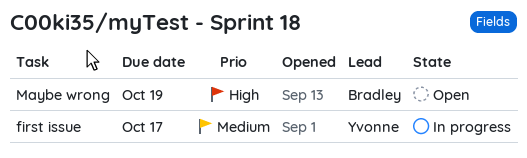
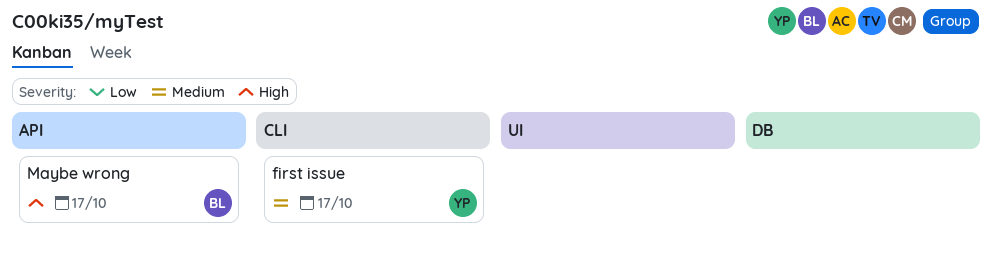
Maybe wrong, due: Oct 19 -> Oct 17

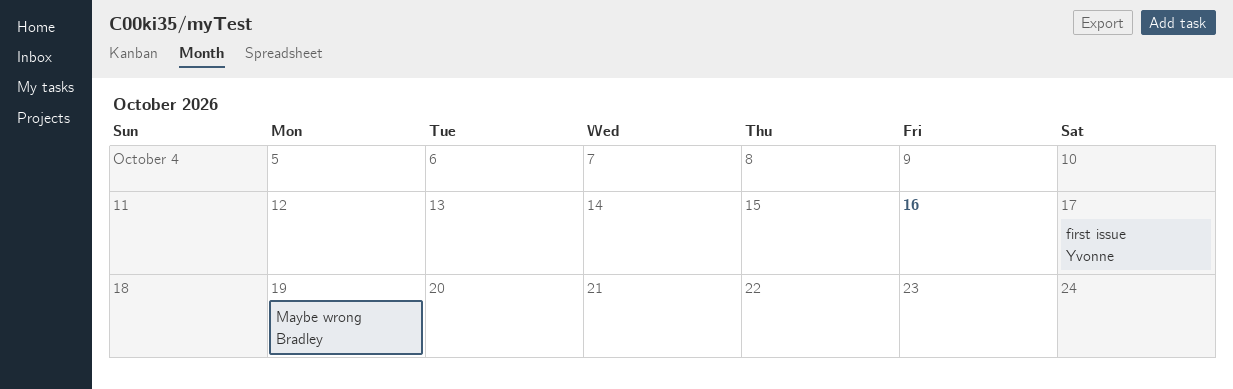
Maybe wrong, due: Oct 17 -> Oct 19

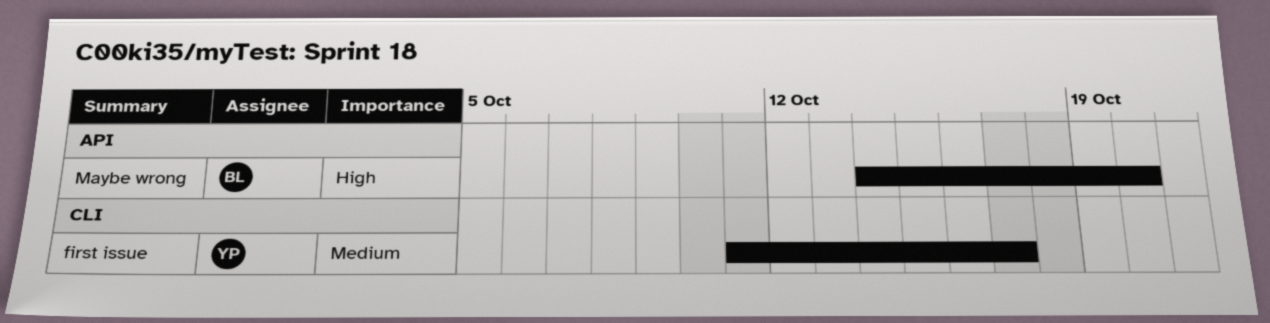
Maybe wrong, due: Oct 19 -> Oct 20

